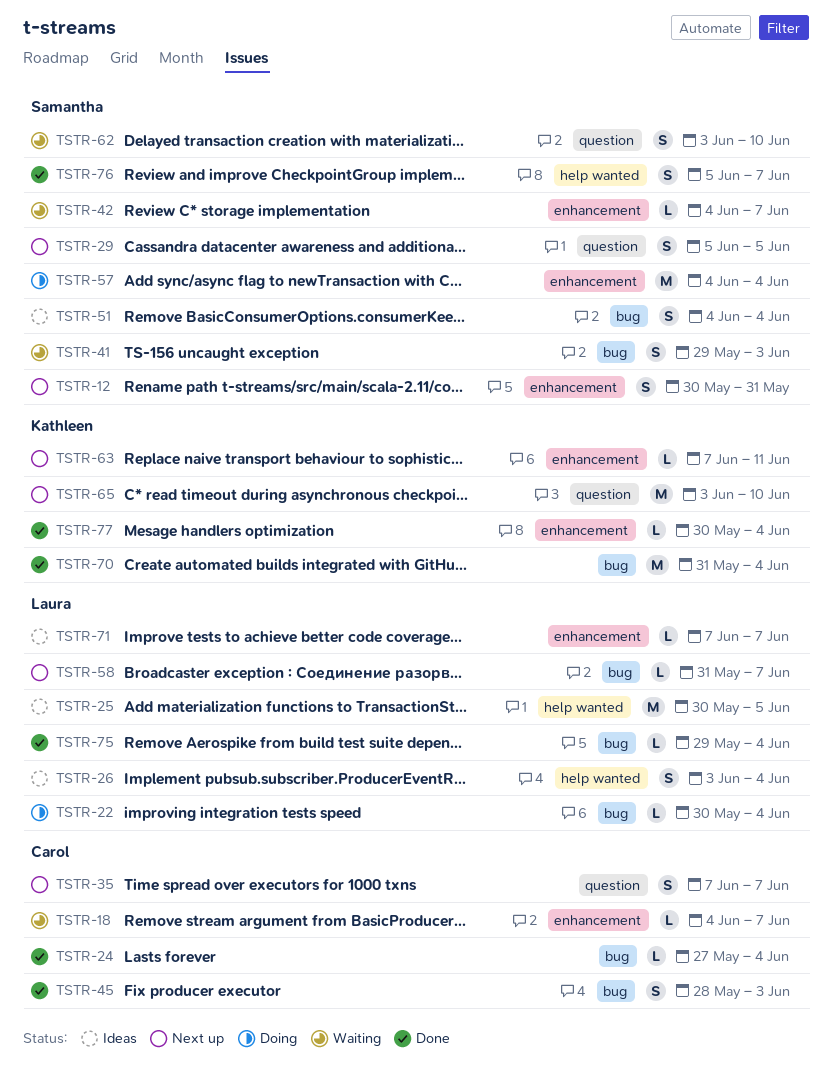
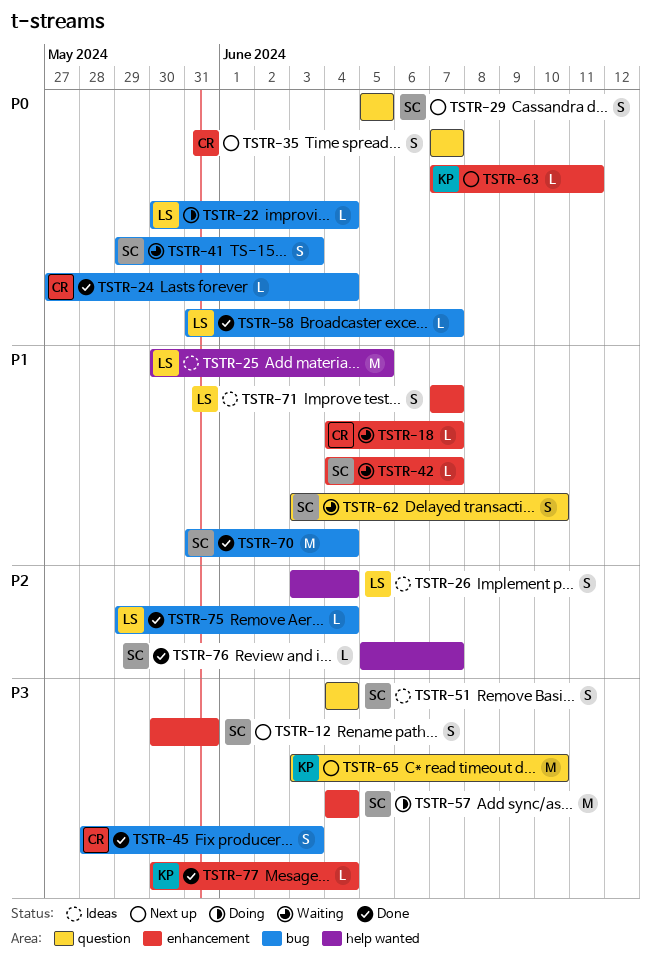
TSTR-51, label: bug -> question
TSTR-58, status: Next up -> Done
TSTR-70, owner: Kathleen -> Samantha
TSTR-71, estimate: L -> S
TSTR-76, estimate: S -> L

